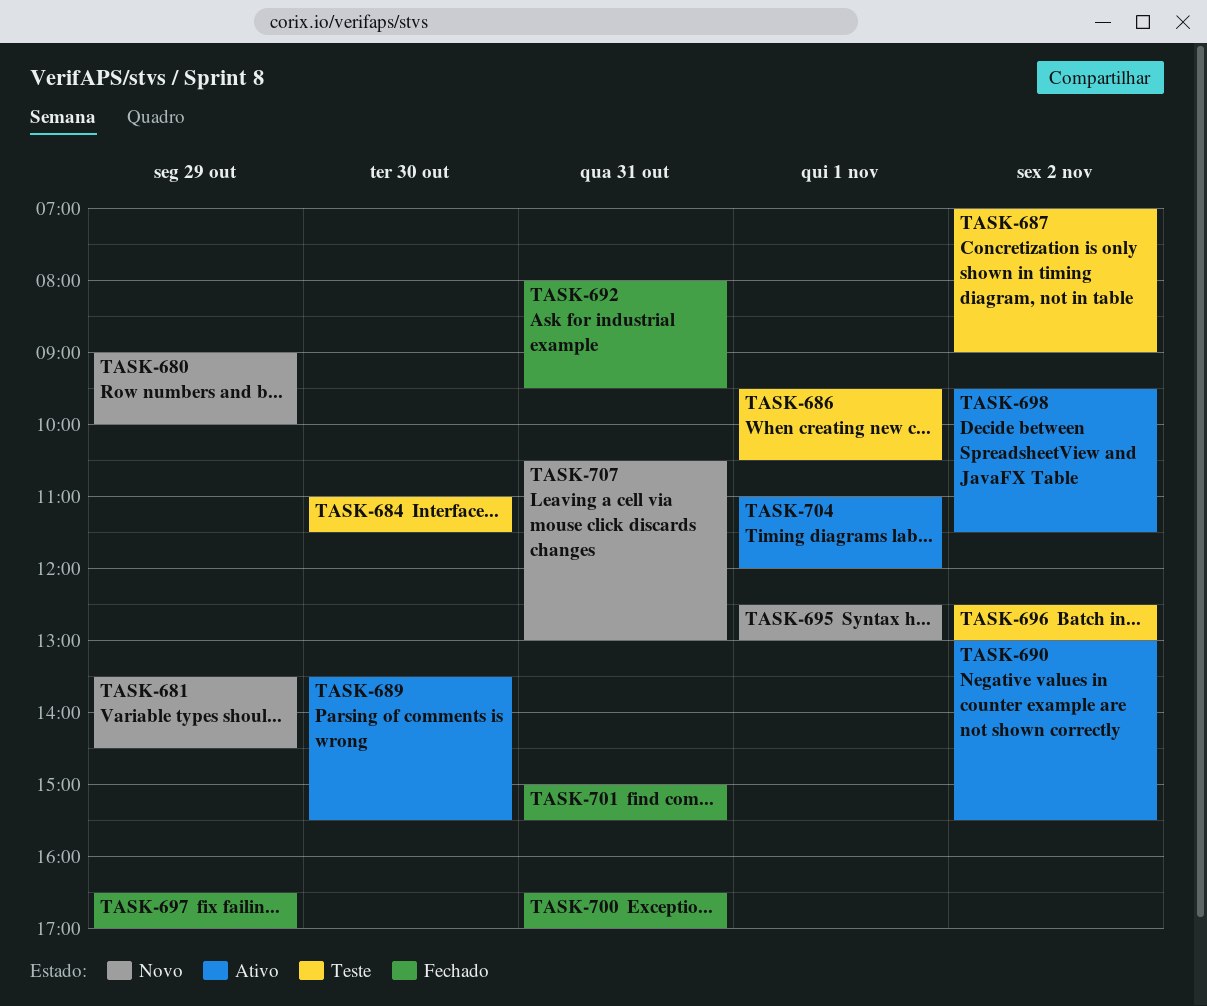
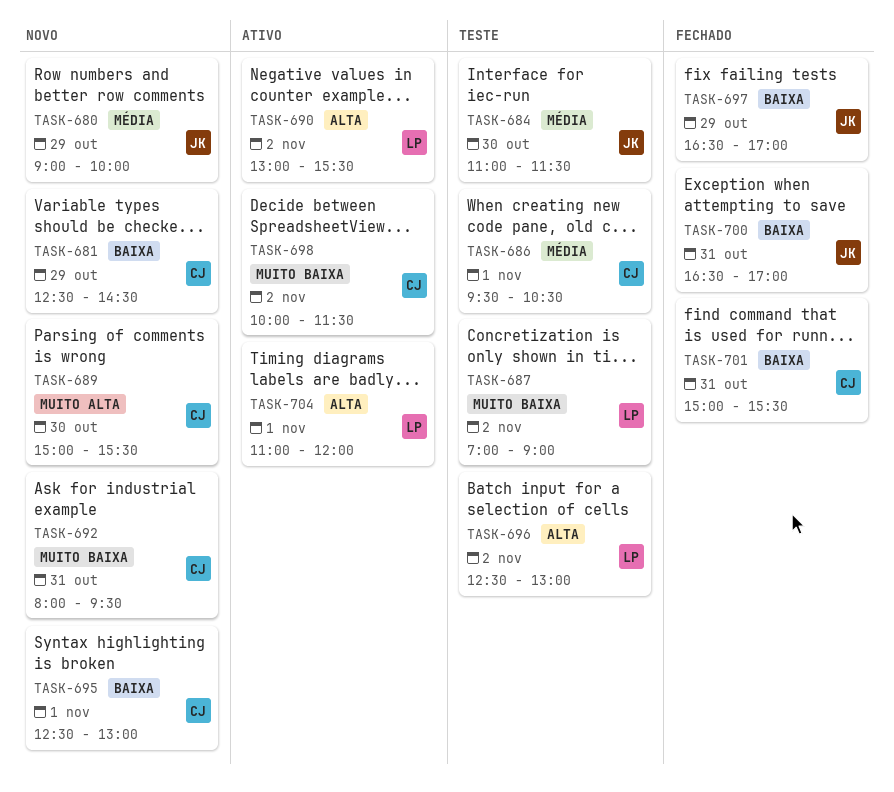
TASK-681, begins: 13:30 -> 12:30
TASK-689, status: Ativo -> Novo
TASK-689, begins: 13:30 -> 15:00
TASK-692, status: Fechado -> Novo
TASK-698, begins: 09:30 -> 10:00
TASK-707: present -> none

